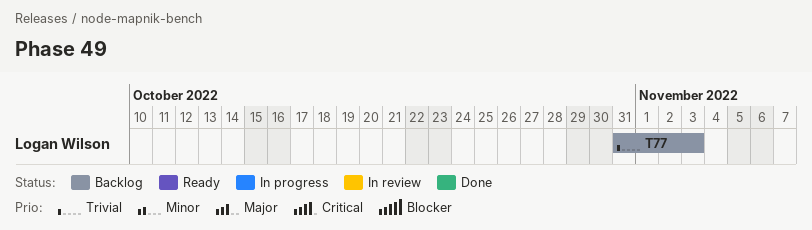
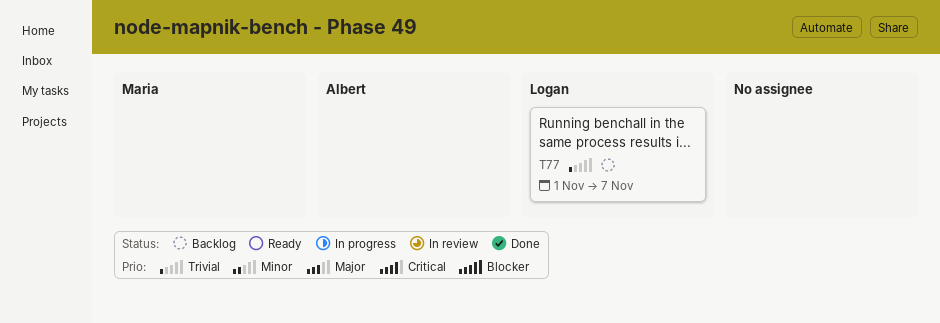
T77, start: Oct 31 -> Nov 1
T77, due: Nov 3 -> Nov 7

